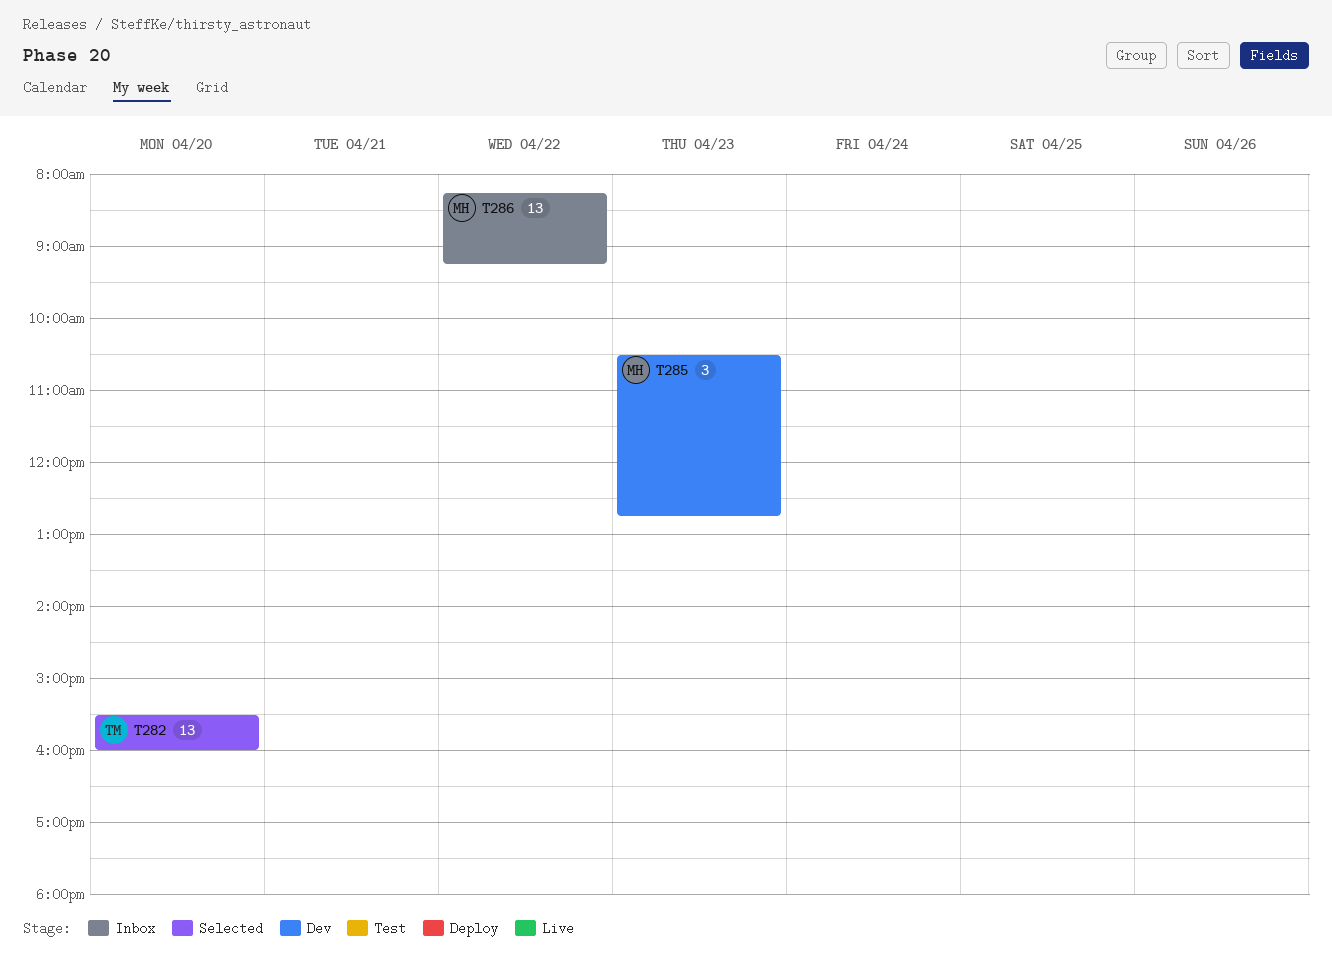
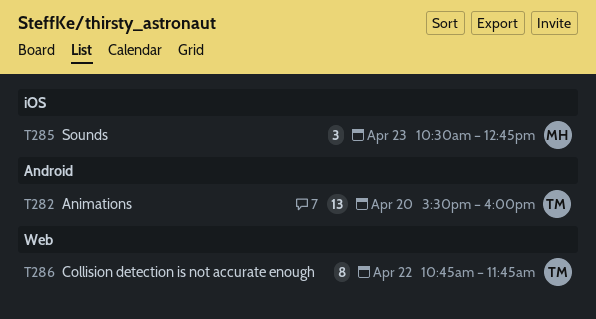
T286, owner: MH -> TM
T286, estimate: 13 -> 8
T286, begins: 08:15 -> 10:45
T286, ends: 09:15 -> 11:45

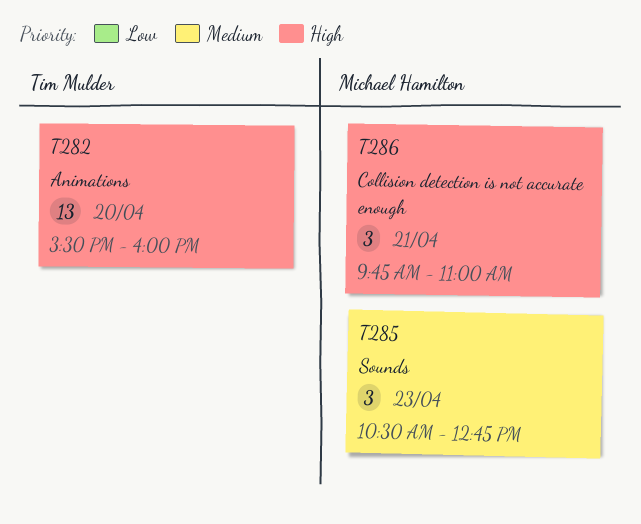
T286, owner: Tim Mulder -> Michael Hamilton
T286, estimate: 8 -> 3
T286, day: Apr 22 -> Apr 21
T286, begins: 10:45 -> 09:45
T286, ends: 11:45 -> 11:00

